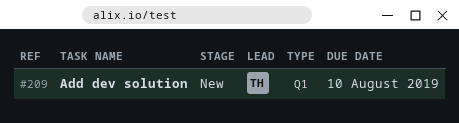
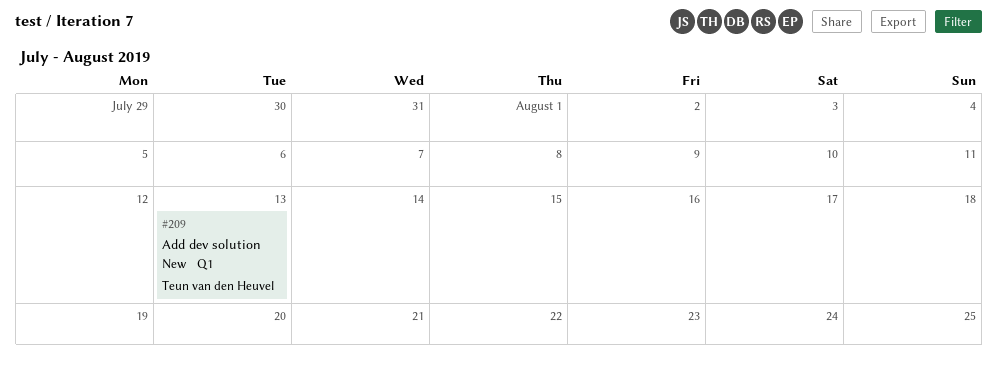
#209, due: Aug 10 -> Aug 13

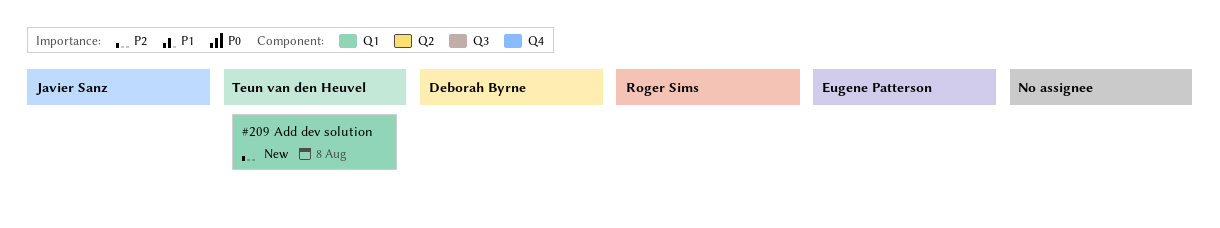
#209, due: Aug 13 -> Aug 8

